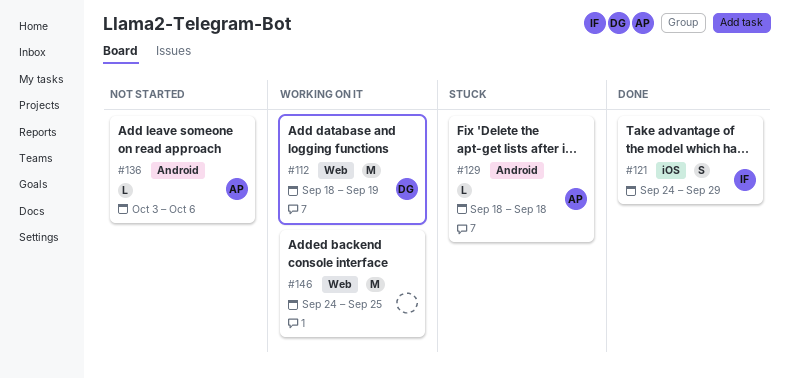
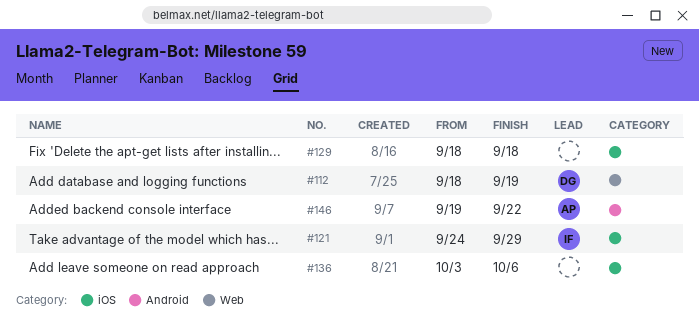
#129, owner: AP -> none
#129, label: Android -> iOS
#136, owner: AP -> none
#136, label: Android -> iOS
#146, owner: none -> AP
#146, label: Web -> Android
#146, start: Sep 24 -> Sep 19
#146, due: Sep 25 -> Sep 22

